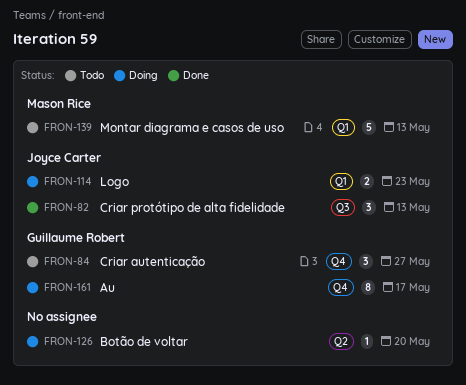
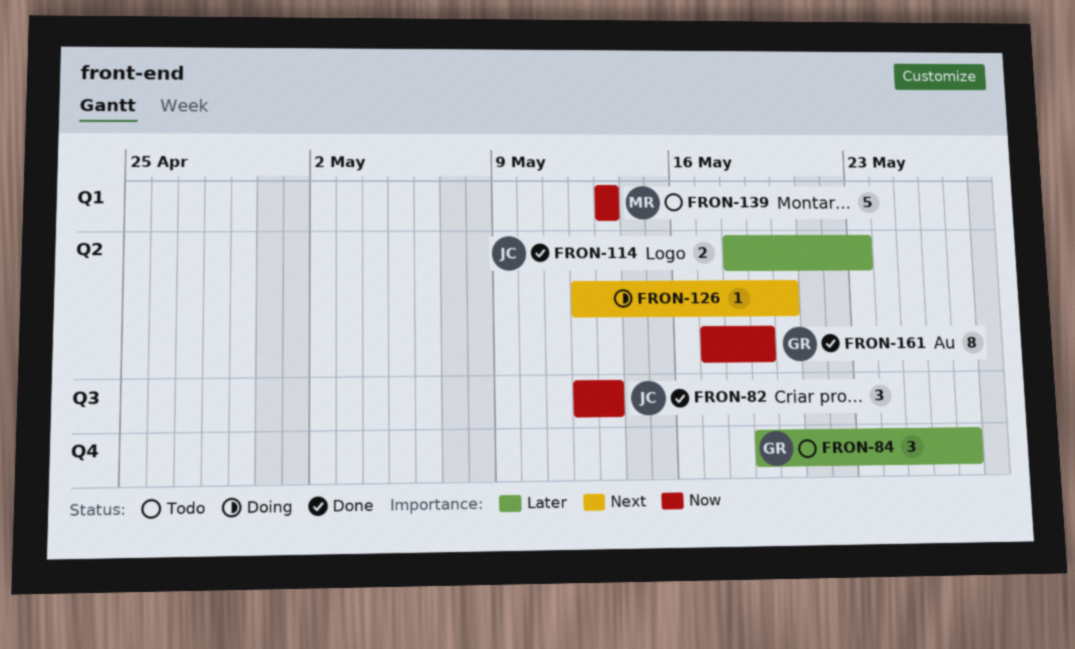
FRON-114, status: Doing -> Done
FRON-114, label: Q1 -> Q2
FRON-161, status: Doing -> Done
FRON-161, label: Q4 -> Q2
FRON-161, due: May 17 -> May 19

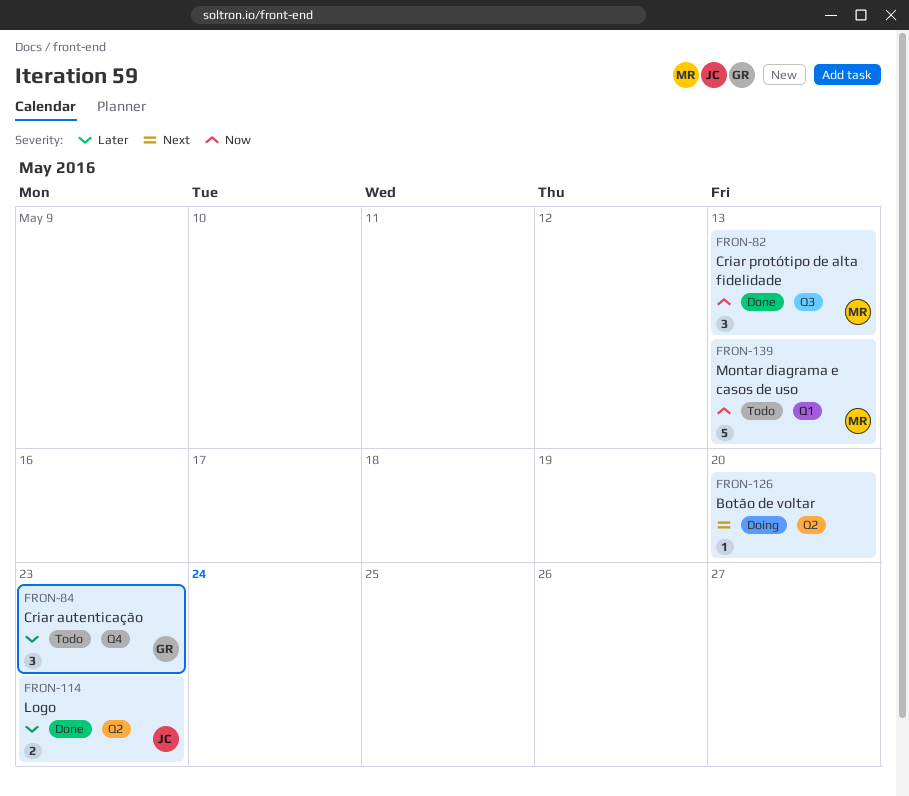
FRON-82, owner: JC -> MR
FRON-84, due: May 27 -> May 23
FRON-161: present -> none

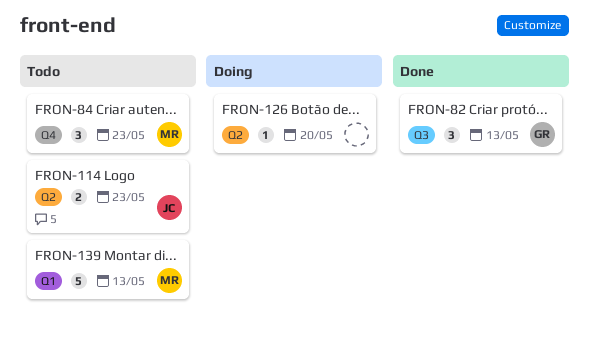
FRON-82, owner: MR -> GR
FRON-84, owner: GR -> MR
FRON-114, status: Done -> Todo

